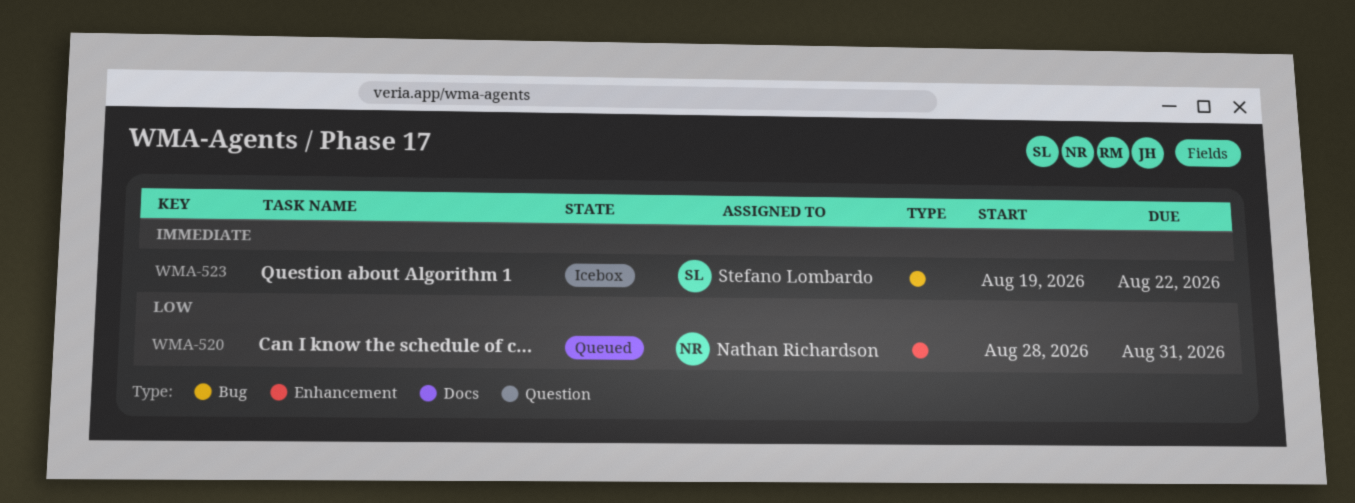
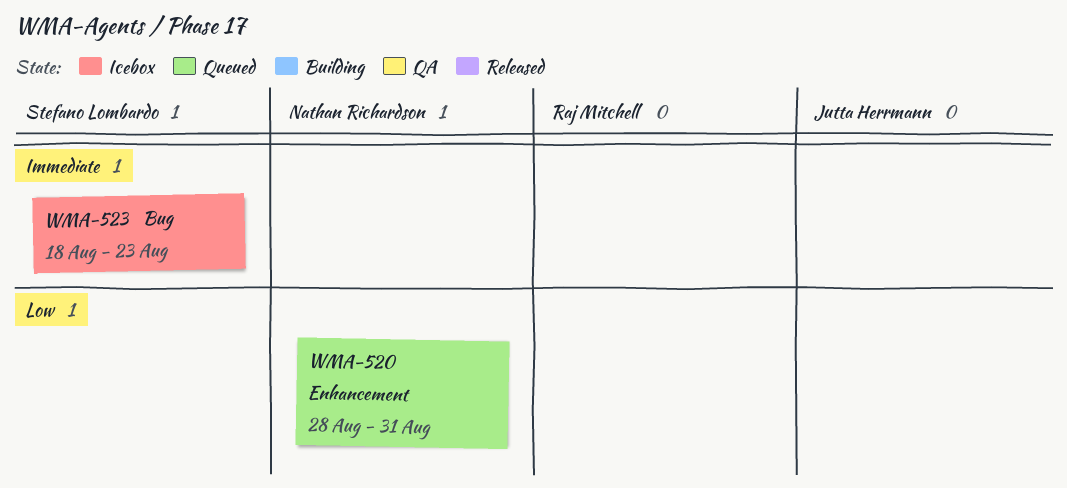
WMA-523, start: Aug 19 -> Aug 18
WMA-523, due: Aug 22 -> Aug 23

